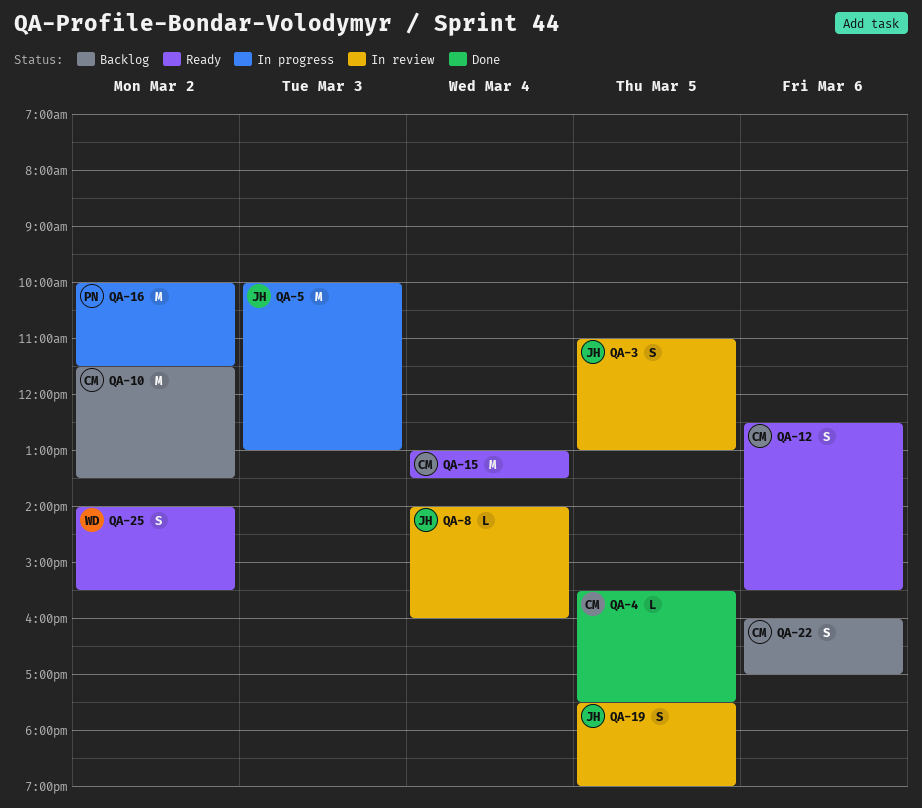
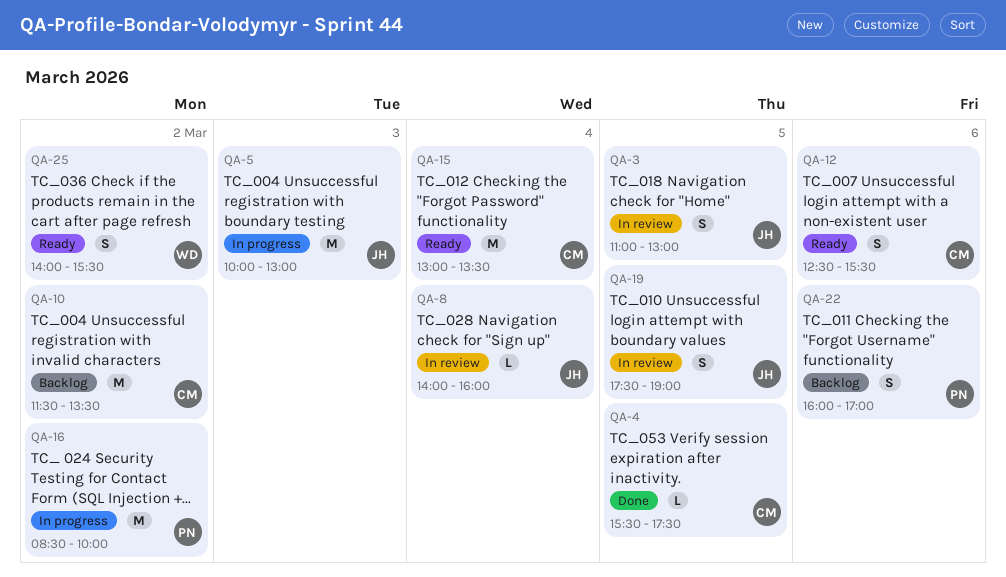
QA-16, begins: 10:00 -> 08:30
QA-16, ends: 11:30 -> 10:00
QA-22, owner: CM -> PN

